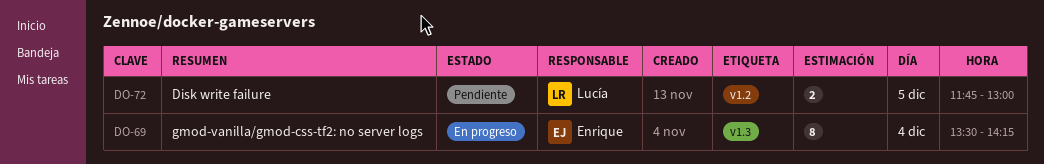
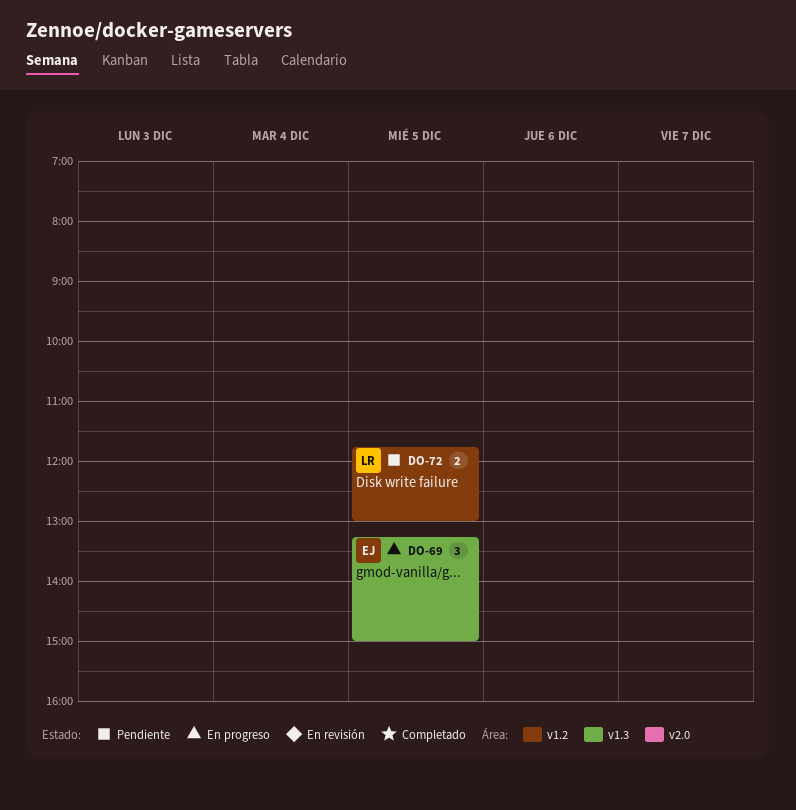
DO-69, estimate: 8 -> 3
DO-69, day: Dec 4 -> Dec 5
DO-69, begins: 13:30 -> 13:15
DO-69, ends: 14:15 -> 15:00

